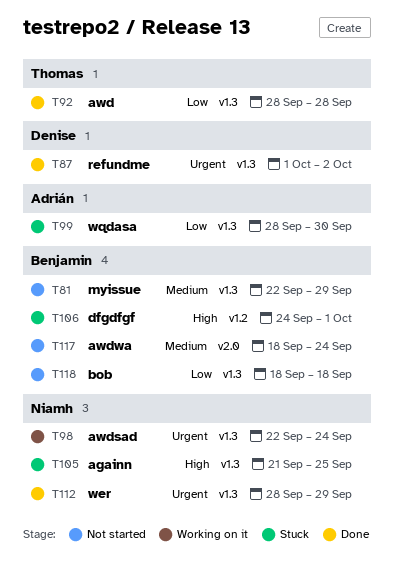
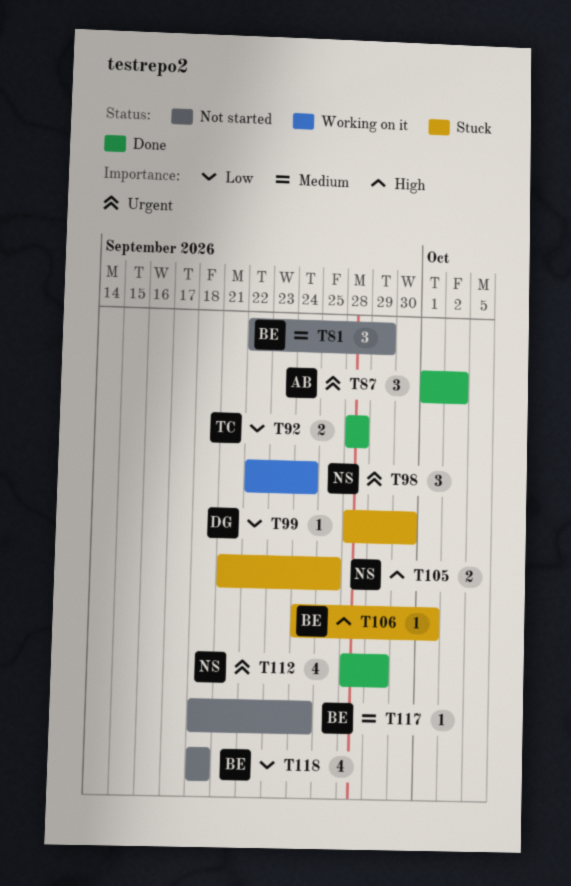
T87, owner: Denise -> Adrián
T99, owner: Adrián -> Denise

